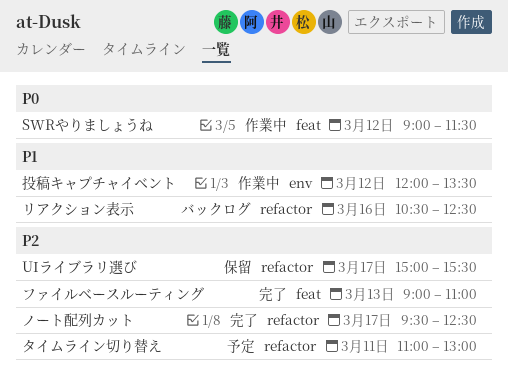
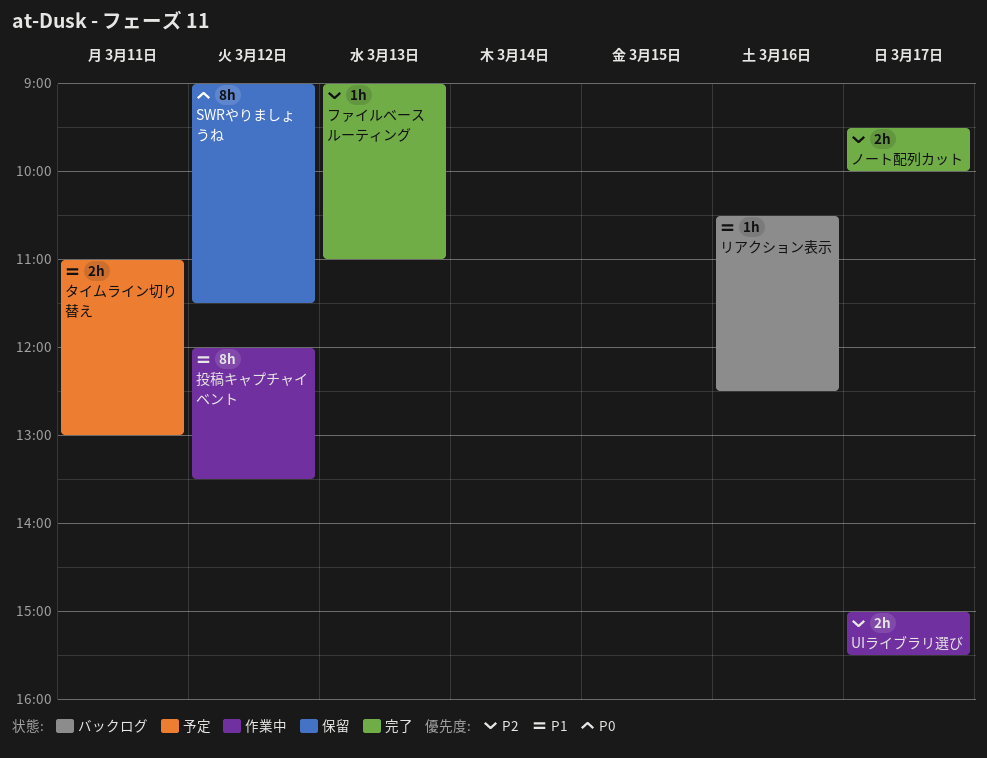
SWRやりましょうね, status: 作業中 -> 保留
UIライブラリ選び, status: 保留 -> 作業中
タイムライン切り替え, priority: P2 -> P1
ノート配列カット, ends: 12:30 -> 10:00

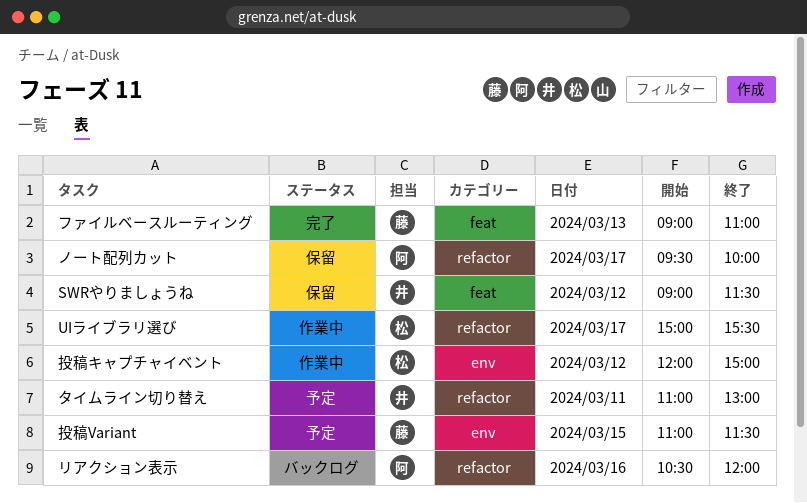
ノート配列カット, status: 完了 -> 保留
リアクション表示, ends: 12:30 -> 12:00
投稿Variant: none -> present
投稿キャプチャイベント, ends: 13:30 -> 15:00

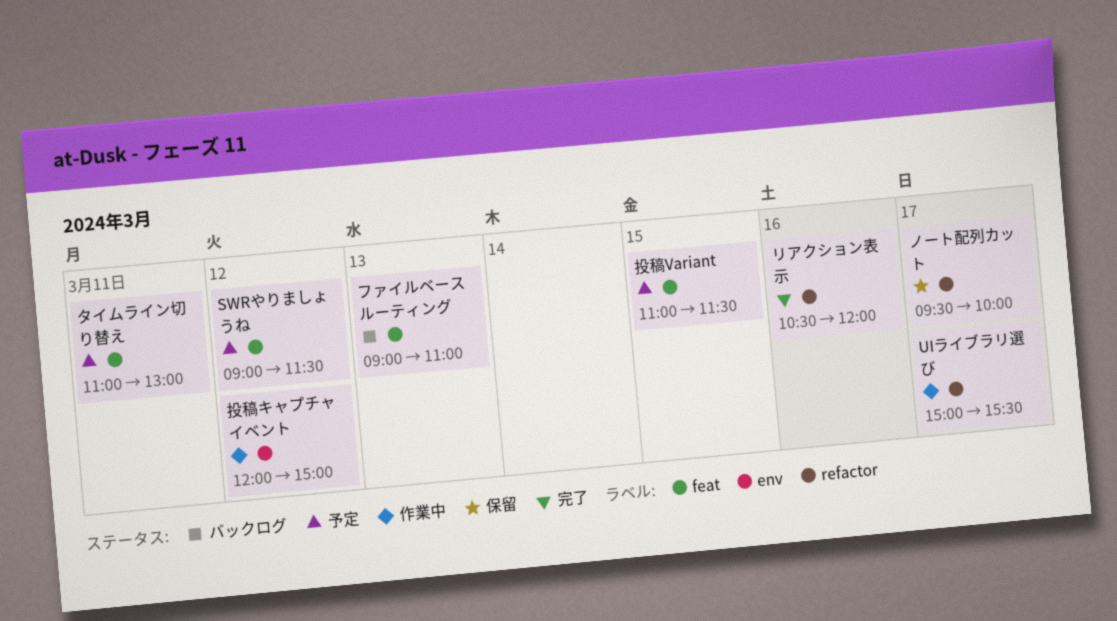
SWRやりましょうね, status: 保留 -> 予定
タイムライン切り替え, label: refactor -> feat
ファイルベースルーティング, status: 完了 -> バックログ
リアクション表示, status: バックログ -> 完了
投稿Variant, label: env -> feat

